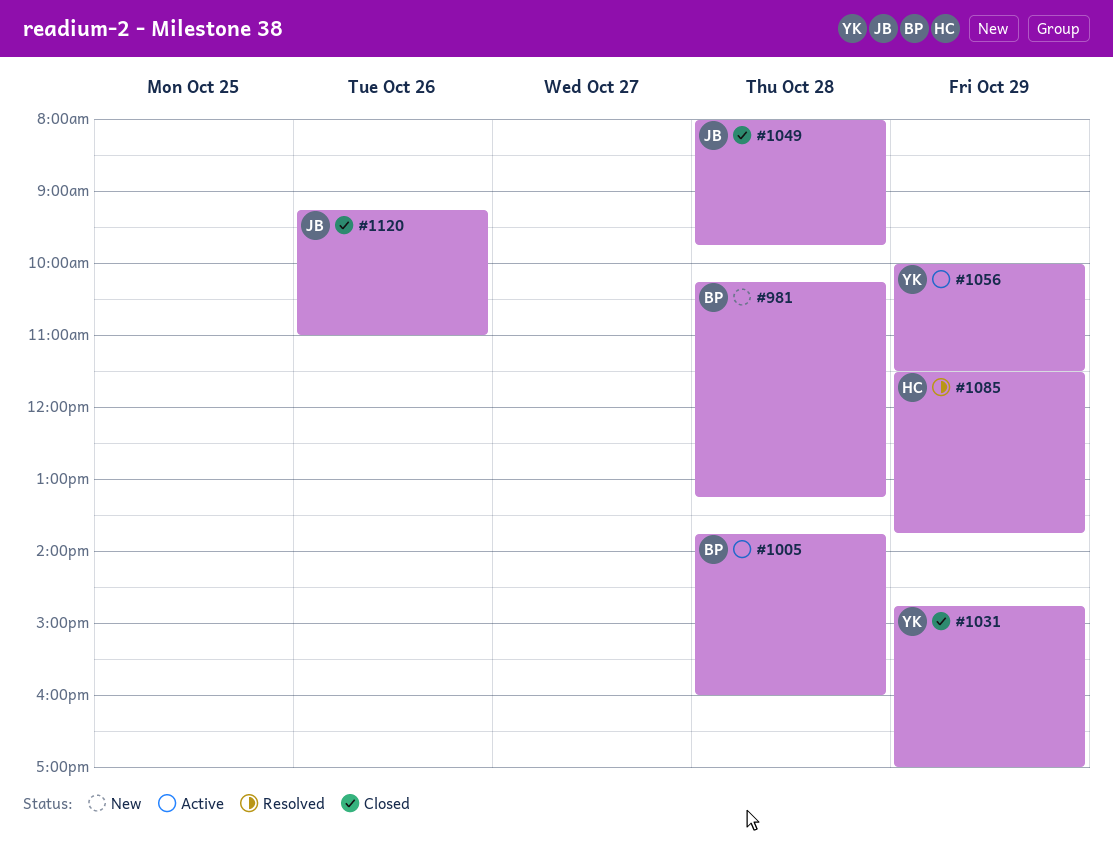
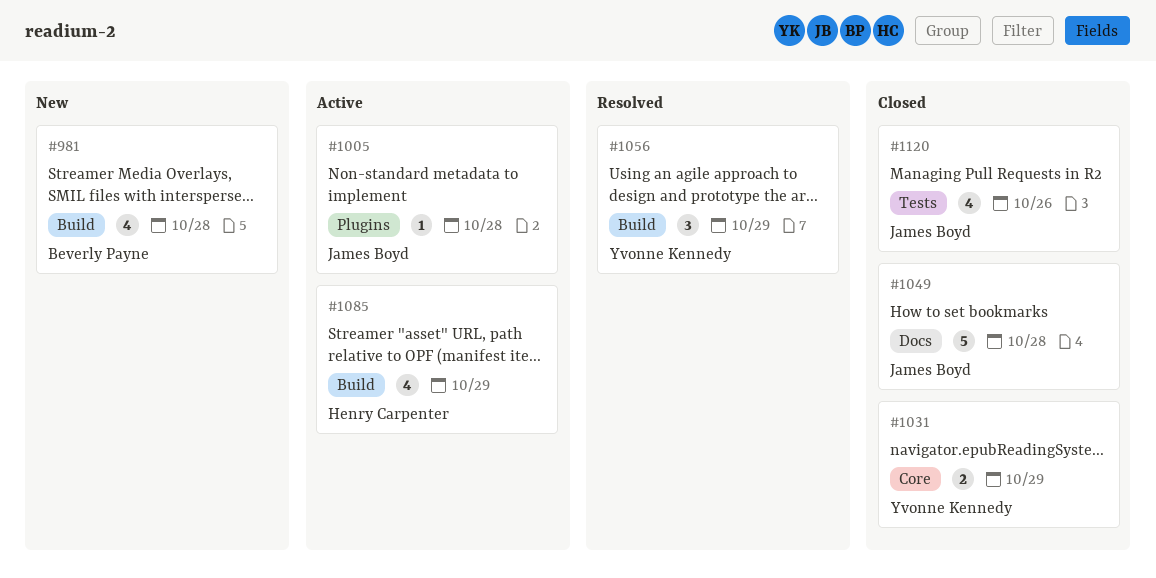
#1005, owner: Beverly Payne -> James Boyd
#1056, status: Active -> Resolved
#1085, status: Resolved -> Active

